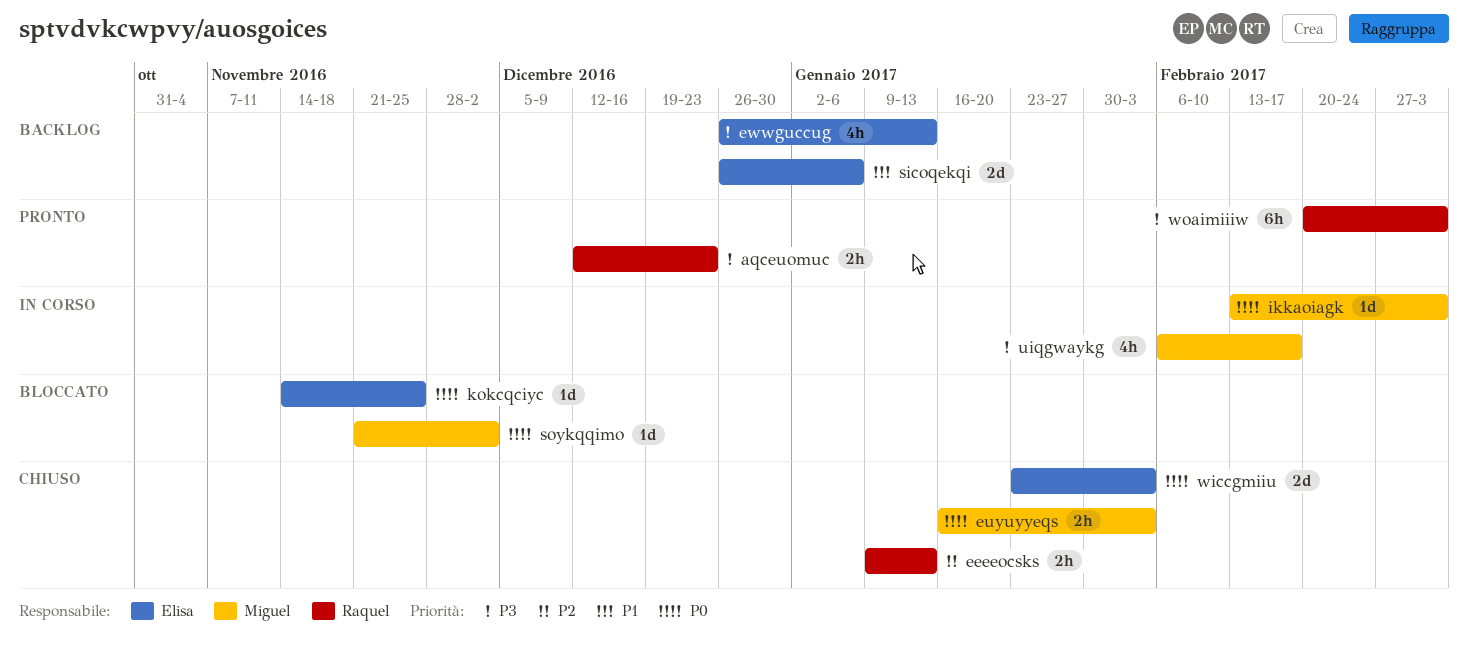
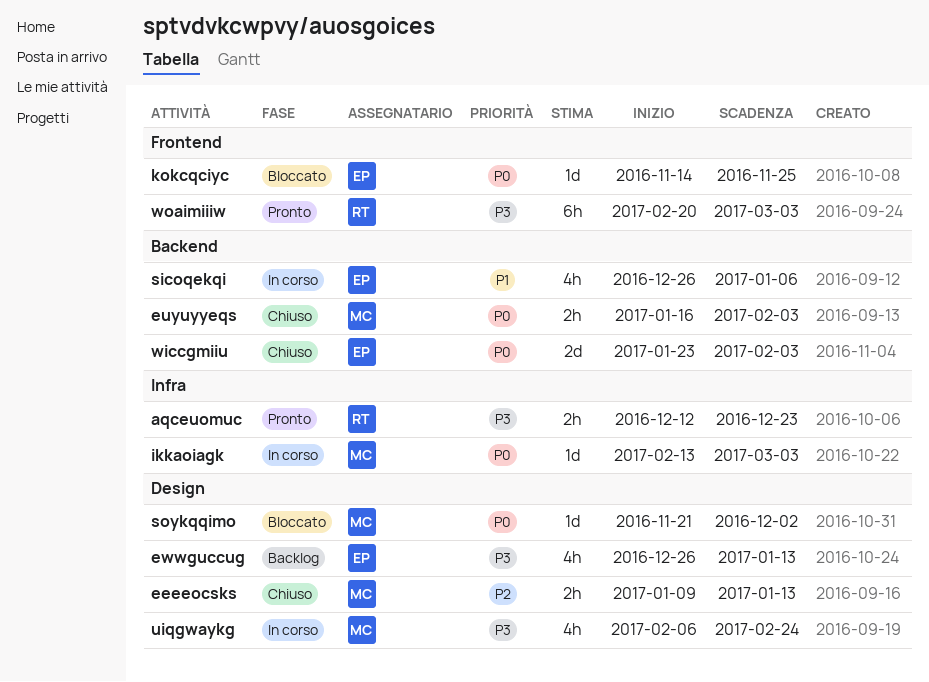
eeeeocsks, owner: Raquel -> Miguel
sicoqekqi, status: Backlog -> In corso
sicoqekqi, estimate: 2d -> 4h
uiqgwaykg, due: Feb 17 -> Feb 24

